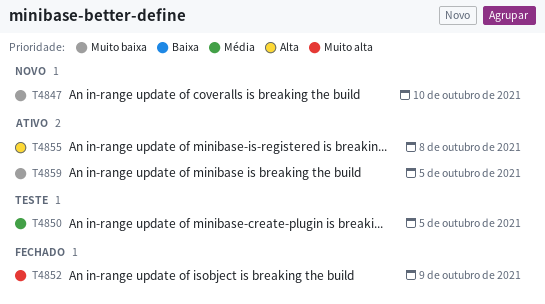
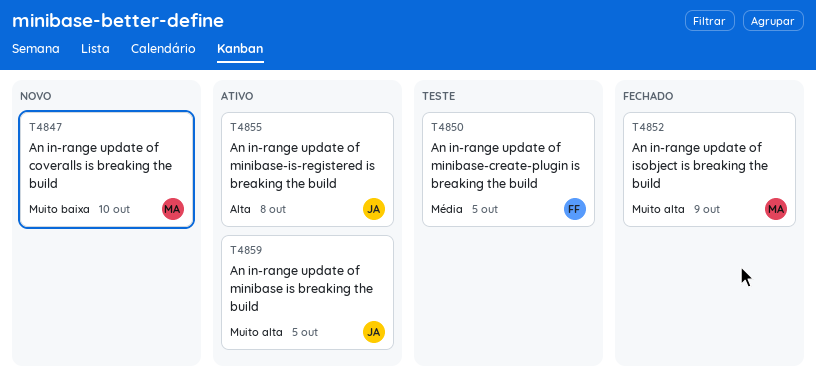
T4859, priority: Muito baixa -> Muito alta

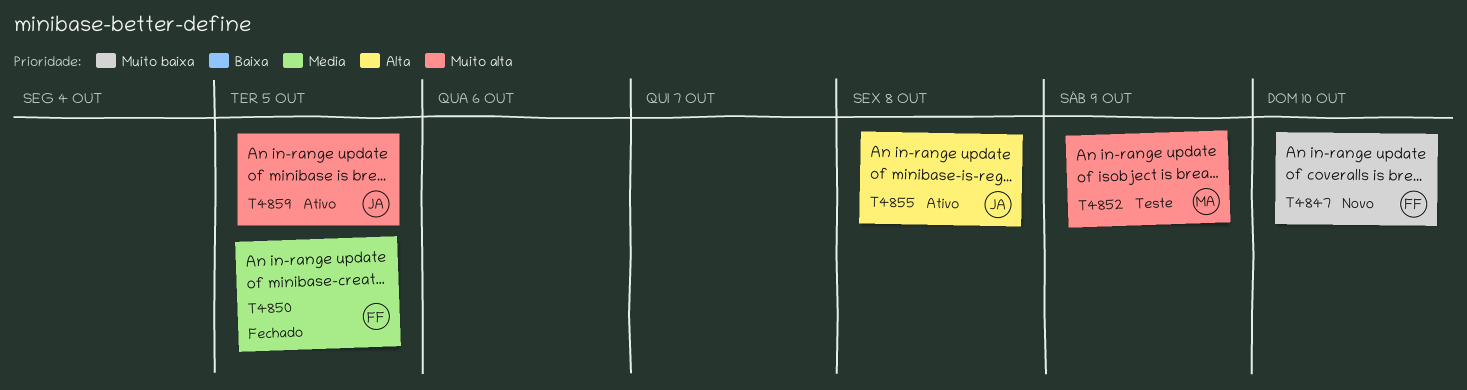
T4847, owner: MA -> FF
T4850, status: Teste -> Fechado
T4852, status: Fechado -> Teste

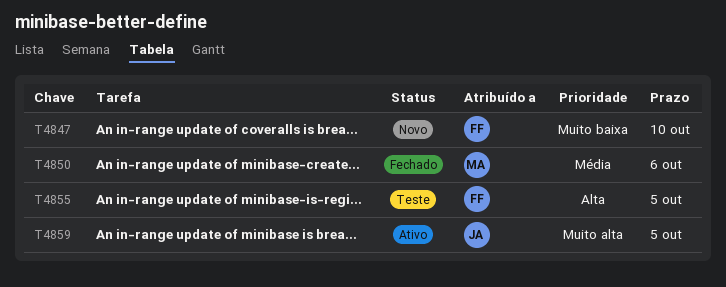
T4850, owner: FF -> MA
T4850, due: Oct 5 -> Oct 6
T4852: present -> none
T4855, status: Ativo -> Teste
T4855, owner: JA -> FF
T4855, due: Oct 8 -> Oct 5

